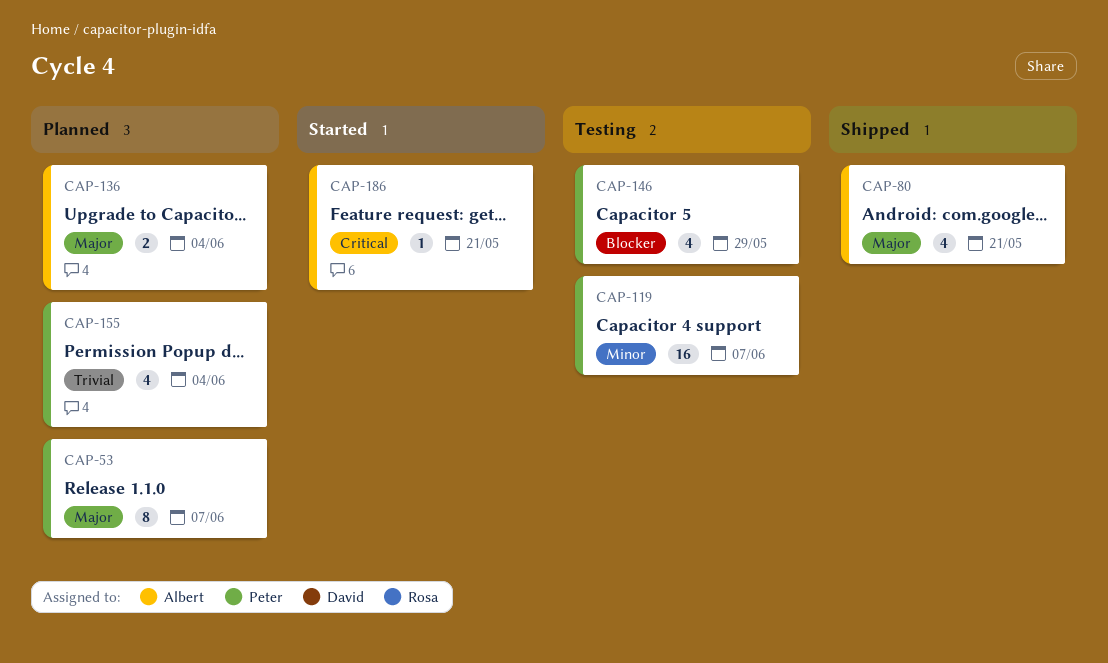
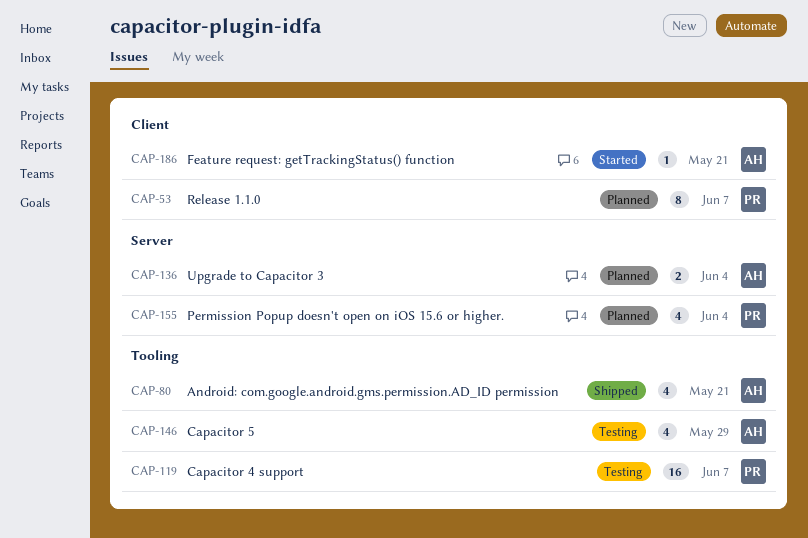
CAP-146, owner: Peter -> Albert

